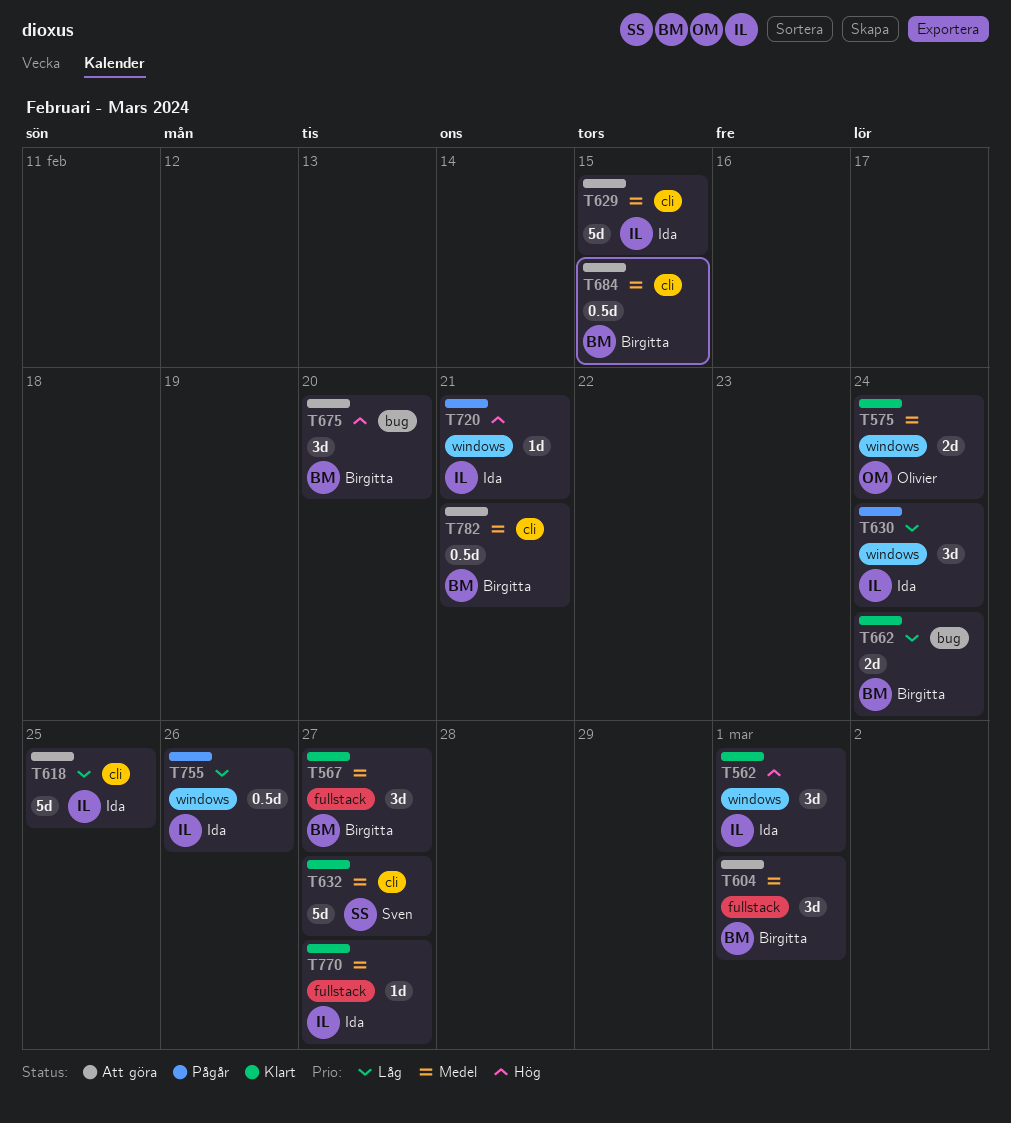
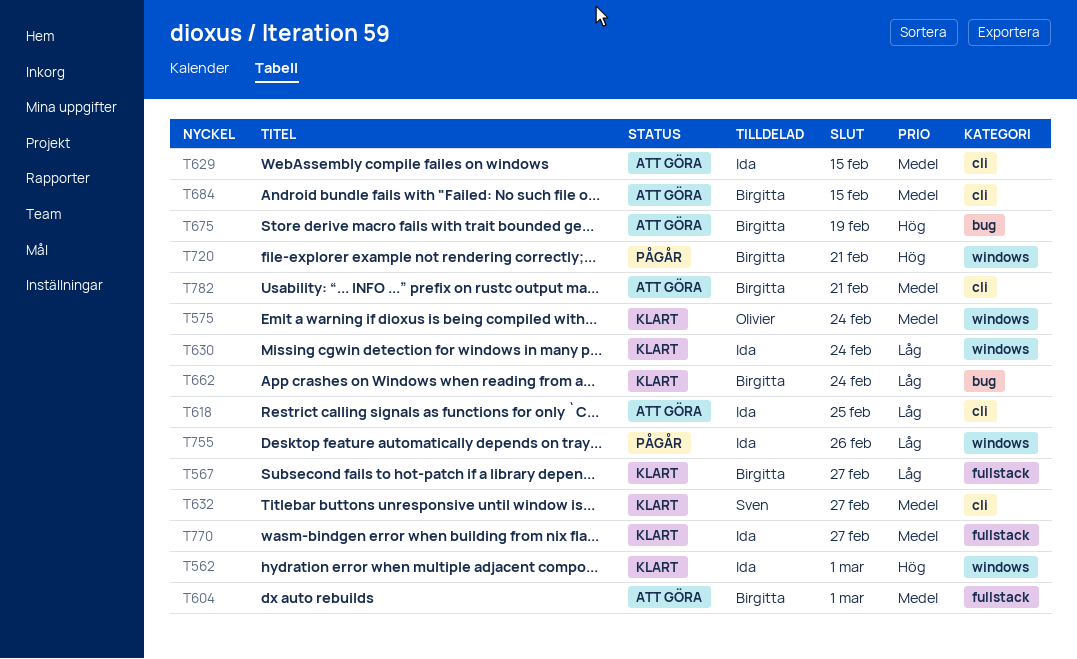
T567, priority: Medel -> Låg
T630, status: Pågår -> Klart
T675, due: Feb 20 -> Feb 19
T720, owner: Ida -> Birgitta

